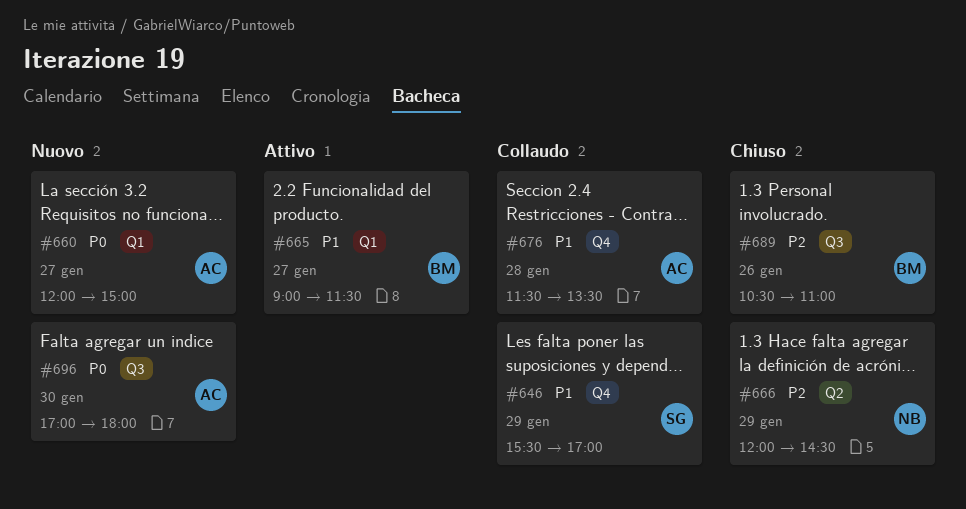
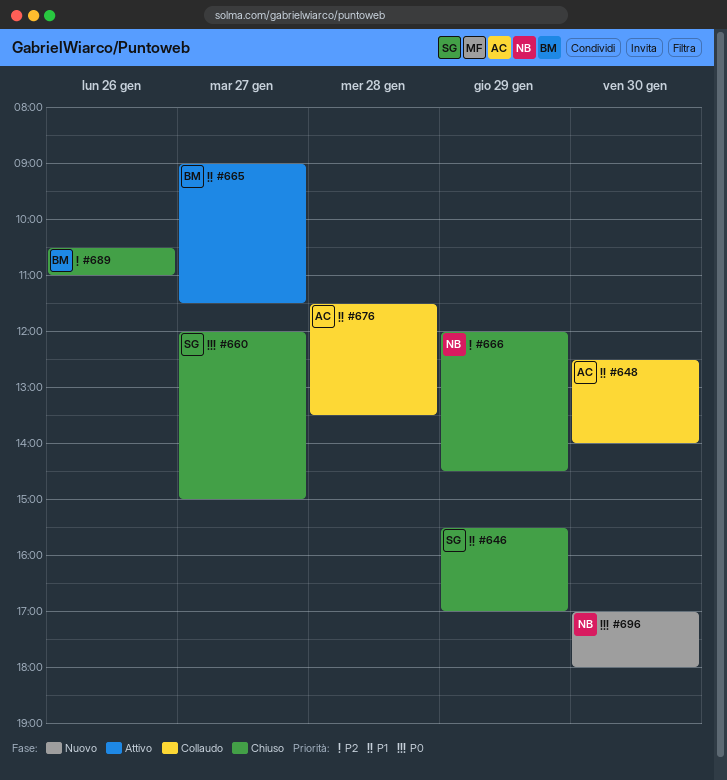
#646, status: Collaudo -> Chiuso
#648: none -> present
#660, status: Nuovo -> Chiuso
#660, owner: AC -> SG
#696, owner: AC -> NB

